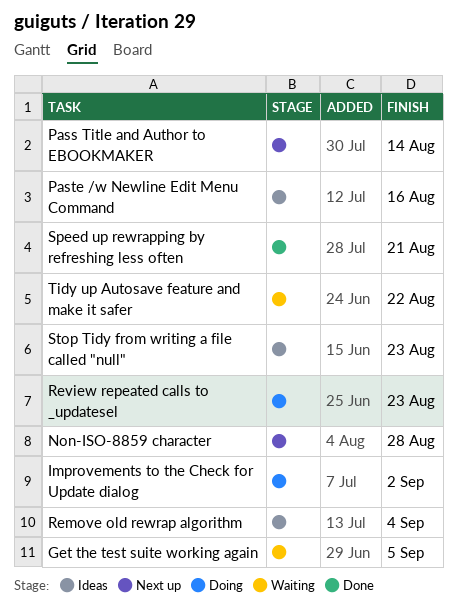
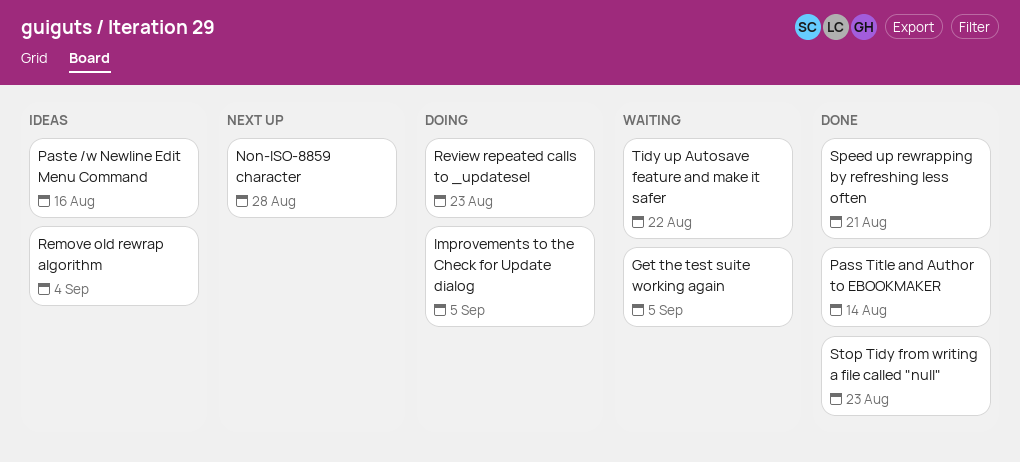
Improvements to the Check for Update dialog, due: Sep 2 -> Sep 5
Pass Title and Author to EBOOKMAKER, status: Next up -> Done
Stop Tidy from writing a file called "null", status: Ideas -> Done

